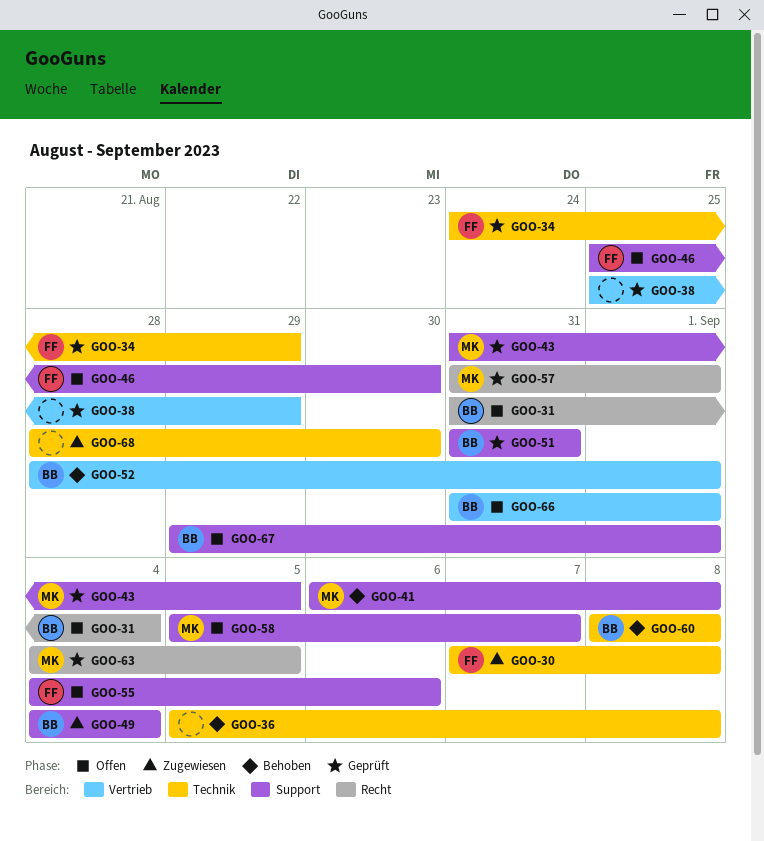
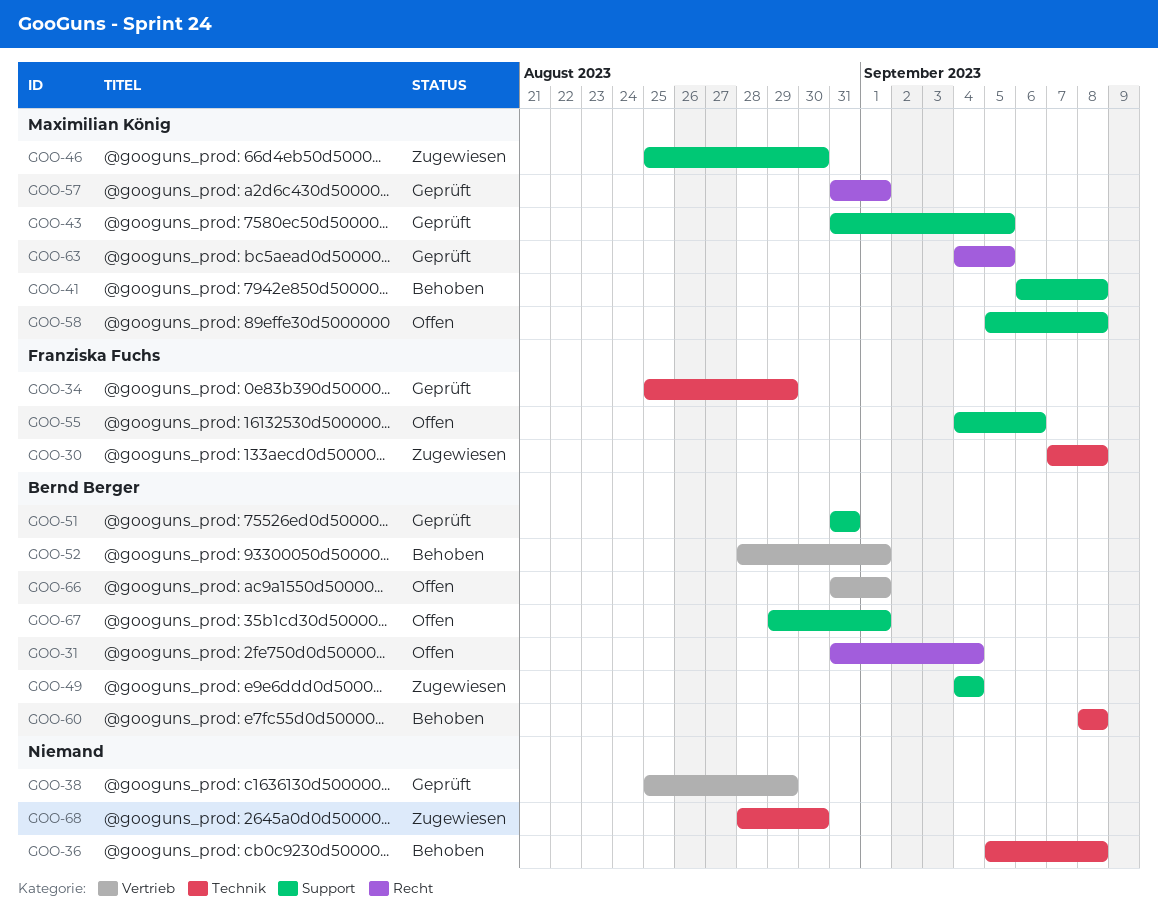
GOO-34, start: Aug 24 -> Aug 25
GOO-46, status: Offen -> Zugewiesen
GOO-46, owner: Franziska Fuchs -> Maximilian König
GOO-58, due: Sep 7 -> Sep 8

